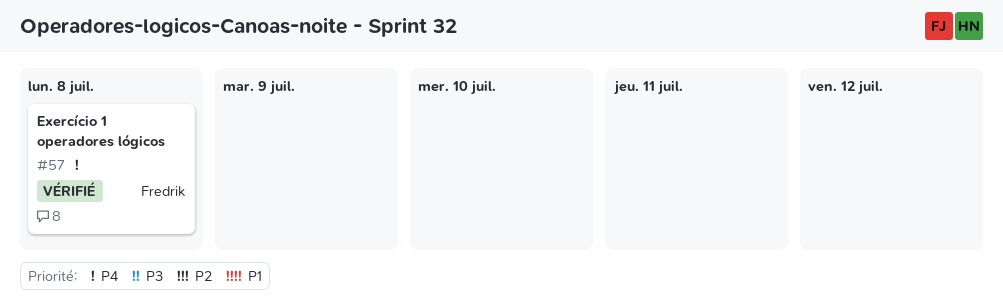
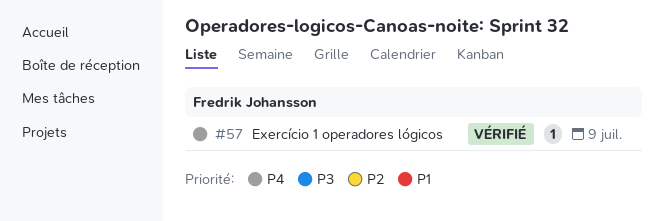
#57, due: Jul 8 -> Jul 9

